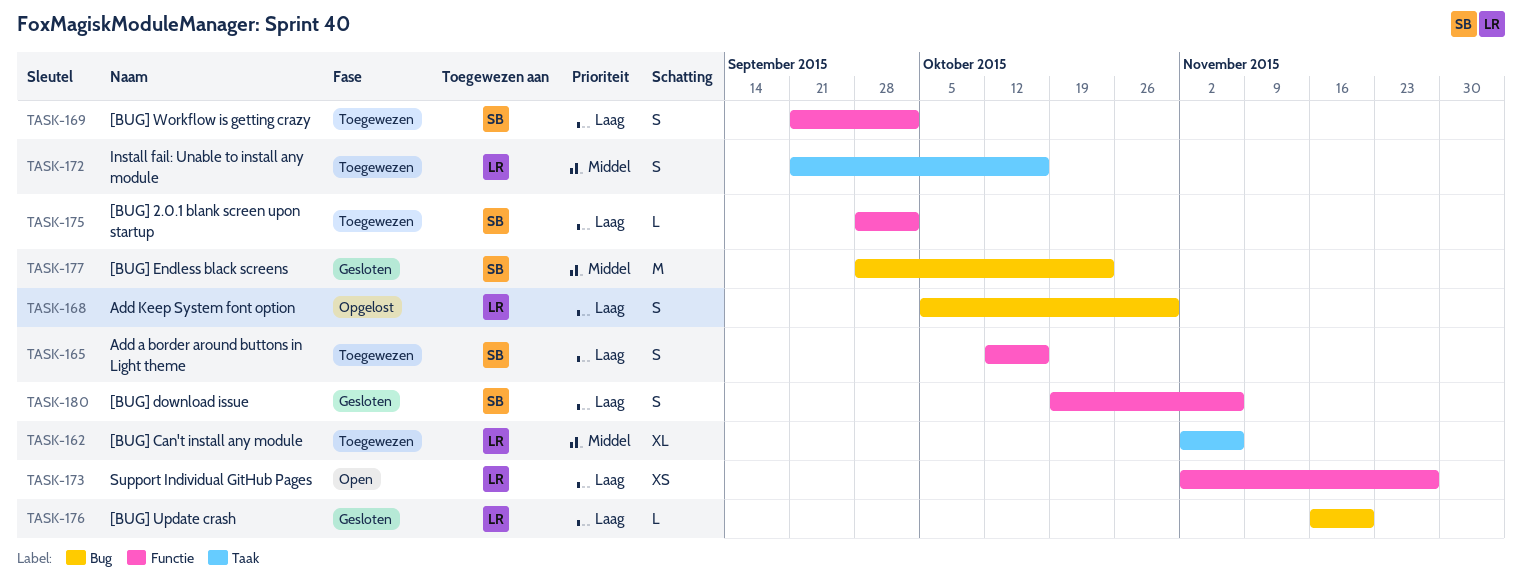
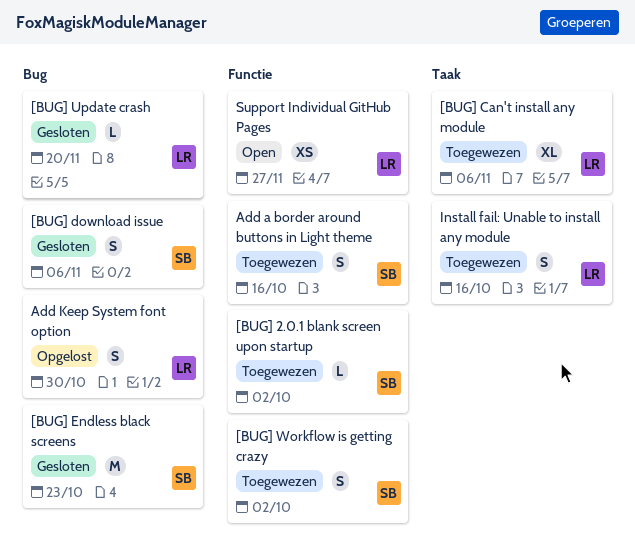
[BUG] download issue, label: Functie -> Bug

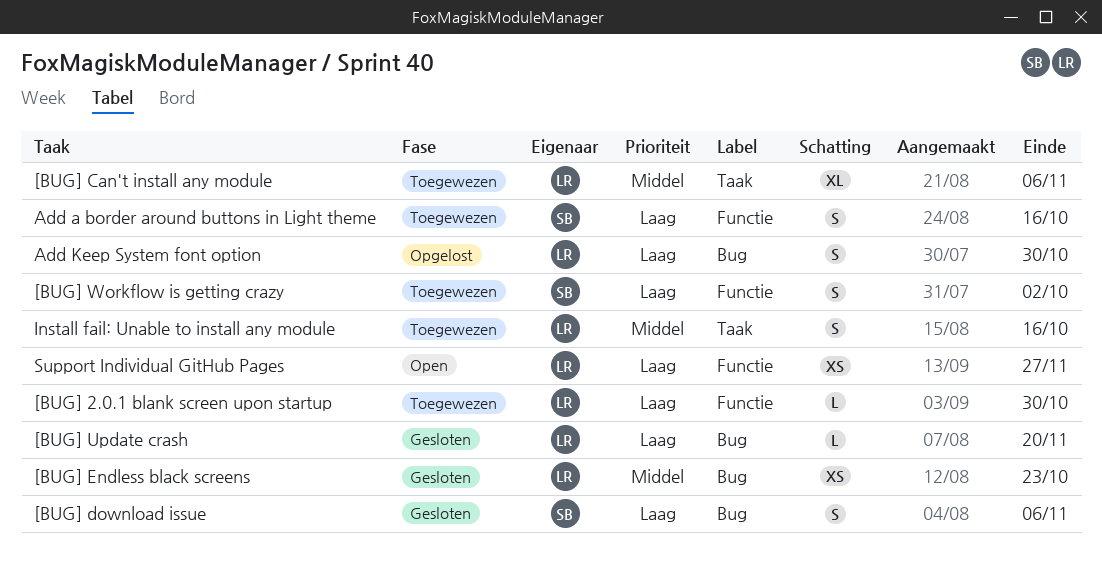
[BUG] 2.0.1 blank screen upon startup, owner: SB -> LR
[BUG] 2.0.1 blank screen upon startup, due: Oct 2 -> Oct 30
[BUG] Endless black screens, owner: SB -> LR
[BUG] Endless black screens, estimate: M -> XS

